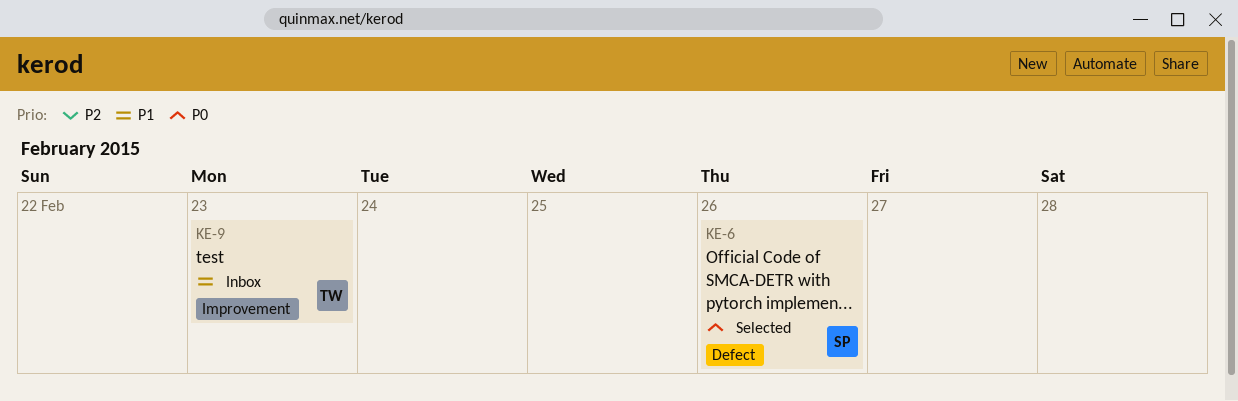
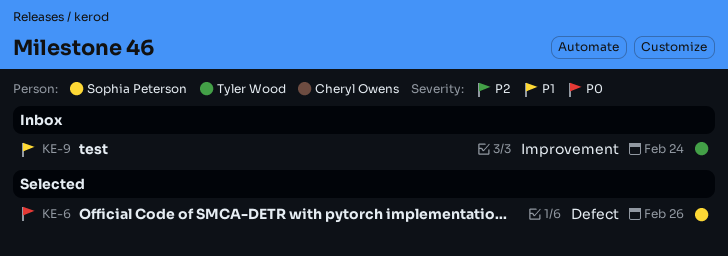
KE-9, due: Feb 23 -> Feb 24

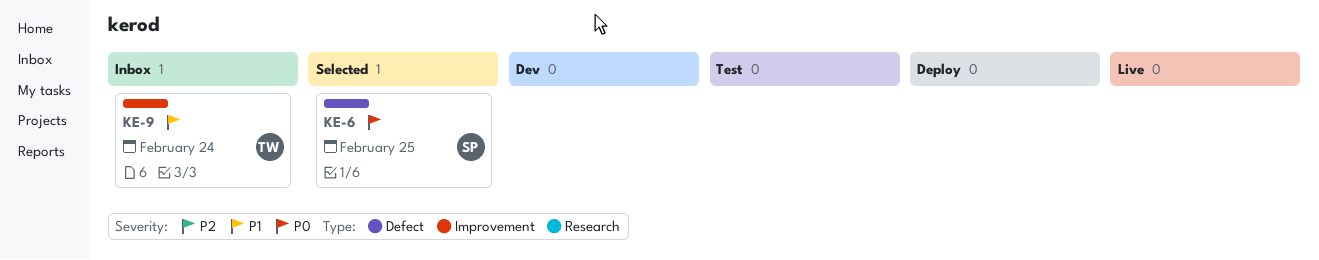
KE-6, due: Feb 26 -> Feb 25

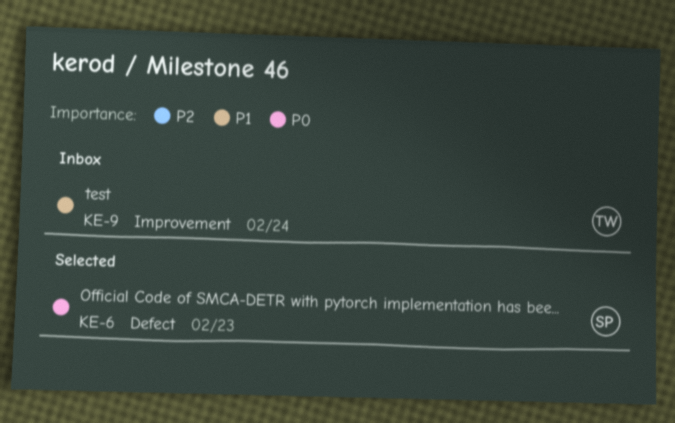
KE-6, due: Feb 25 -> Feb 23

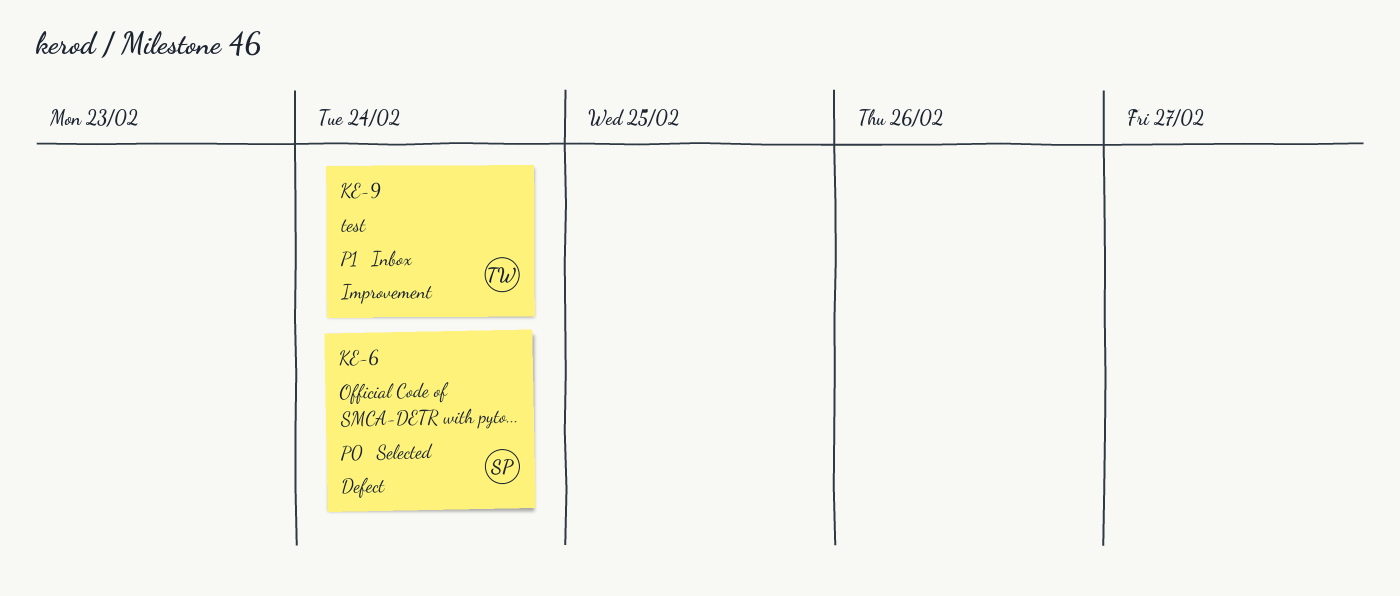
KE-6, due: Feb 23 -> Feb 24

